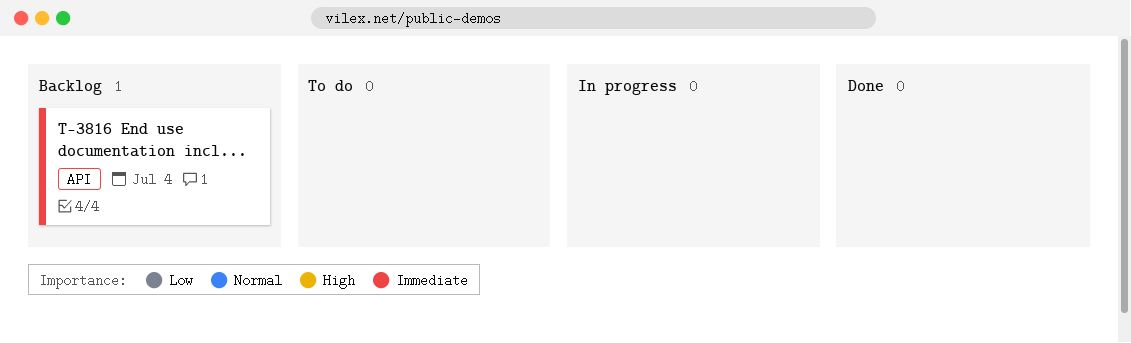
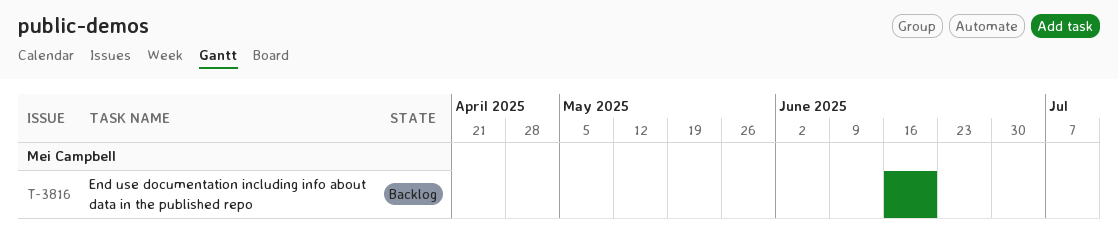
T-3816, due: Jul 4 -> Jun 20

